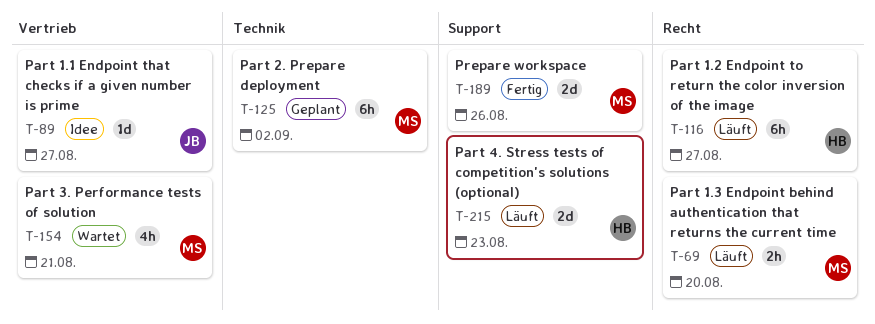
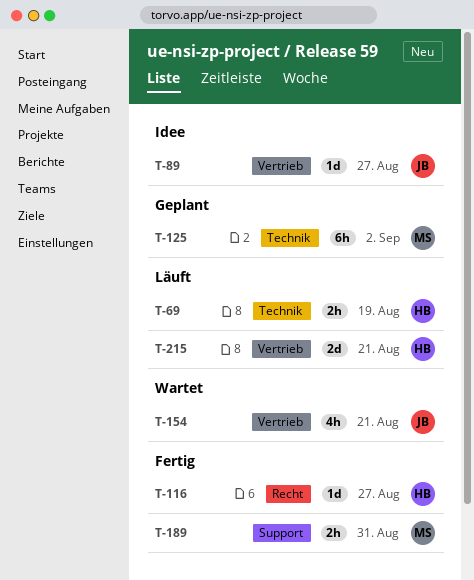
T-69, owner: MS -> HB
T-69, label: Recht -> Technik
T-69, due: Aug 20 -> Aug 19
T-116, status: Läuft -> Fertig
T-116, estimate: 6h -> 1d
T-154, owner: MS -> JB
T-189, estimate: 2d -> 2h
T-189, due: Aug 26 -> Aug 31
T-215, label: Support -> Vertrieb
T-215, due: Aug 23 -> Aug 21

